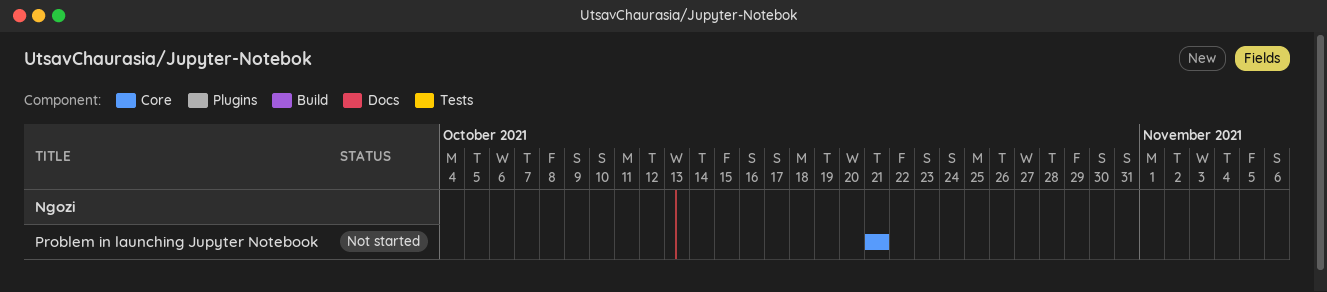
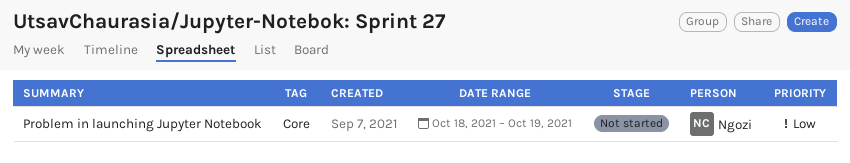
Problem in launching Jupyter Notebook, start: Oct 21 -> Oct 18
Problem in launching Jupyter Notebook, due: Oct 21 -> Oct 19

